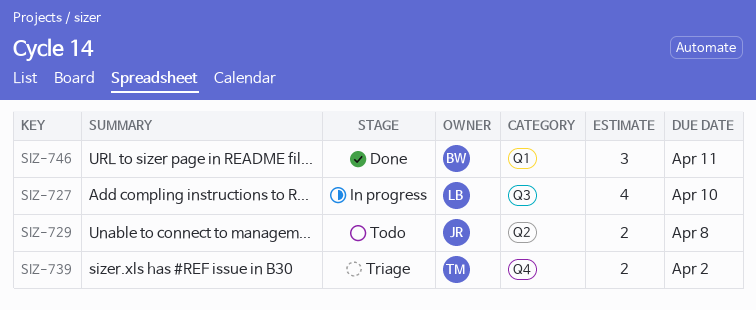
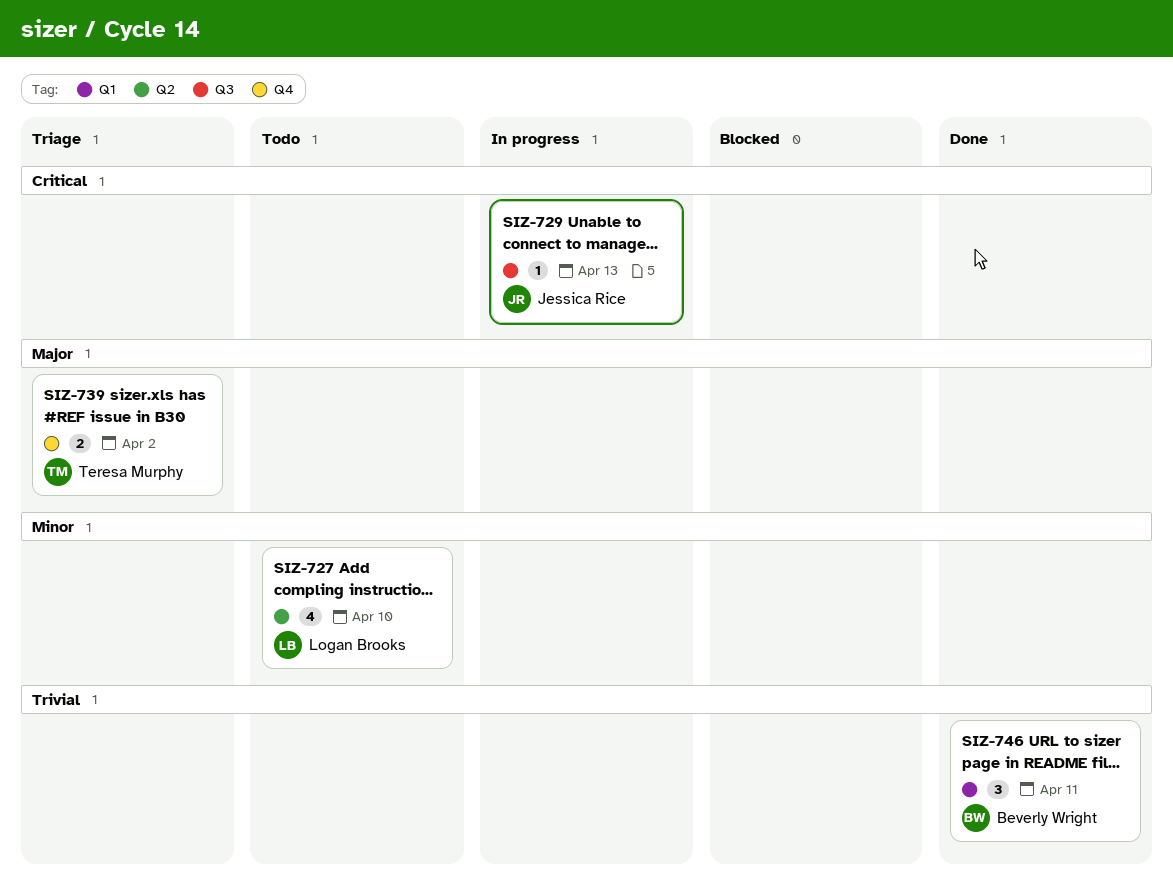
SIZ-727, status: In progress -> Todo
SIZ-727, label: Q3 -> Q2
SIZ-729, status: Todo -> In progress
SIZ-729, label: Q2 -> Q3
SIZ-729, estimate: 2 -> 1
SIZ-729, due: Apr 8 -> Apr 13

